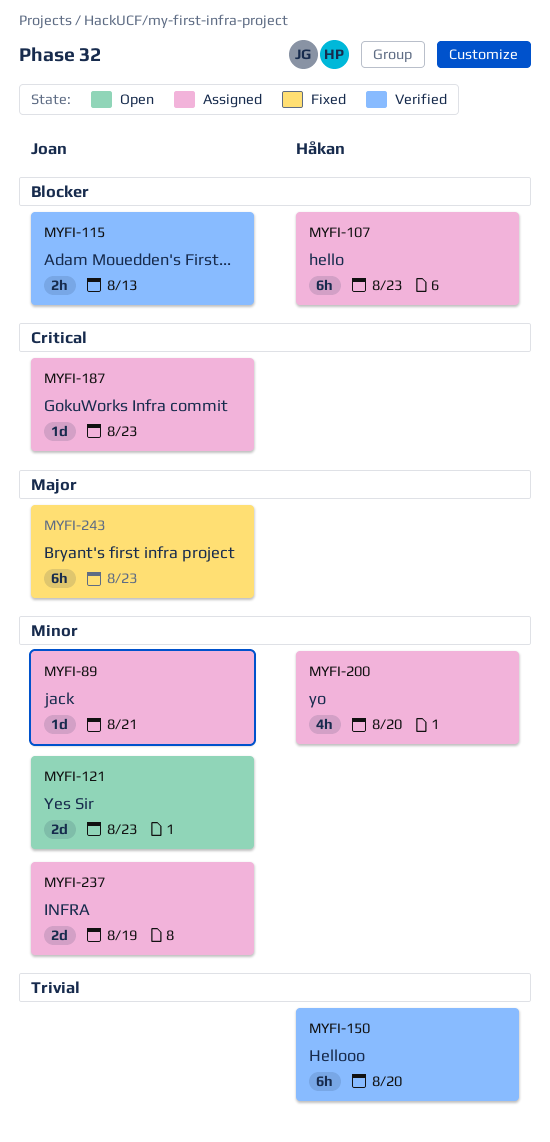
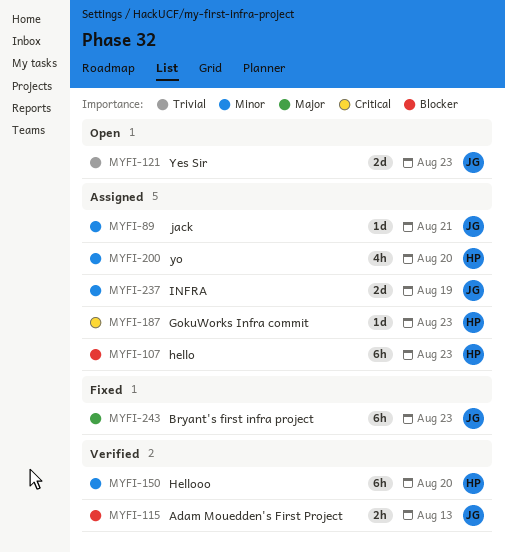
MYFI-121, priority: Minor -> Trivial
MYFI-150, priority: Trivial -> Minor
MYFI-187, owner: Joan -> Håkan

